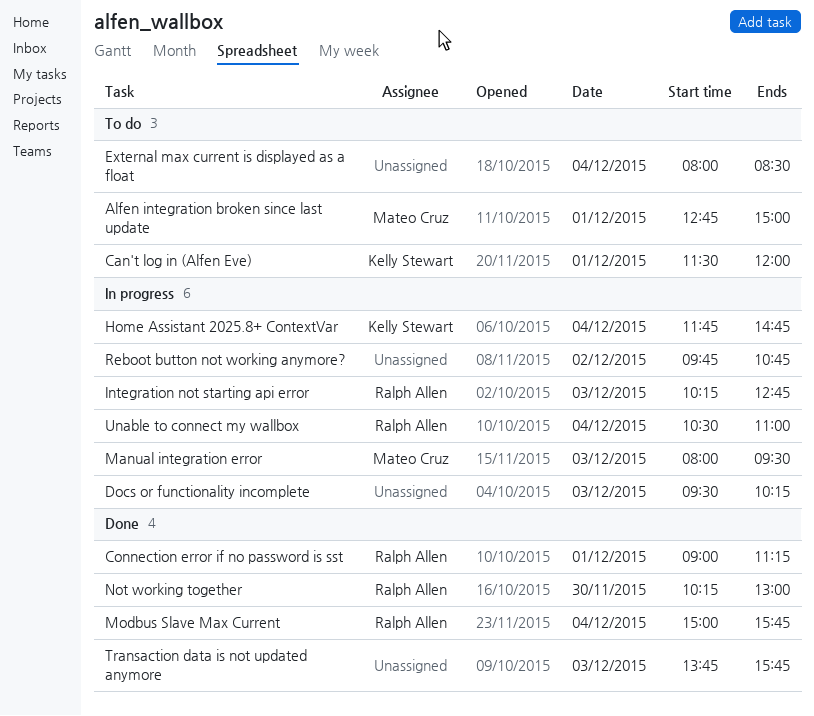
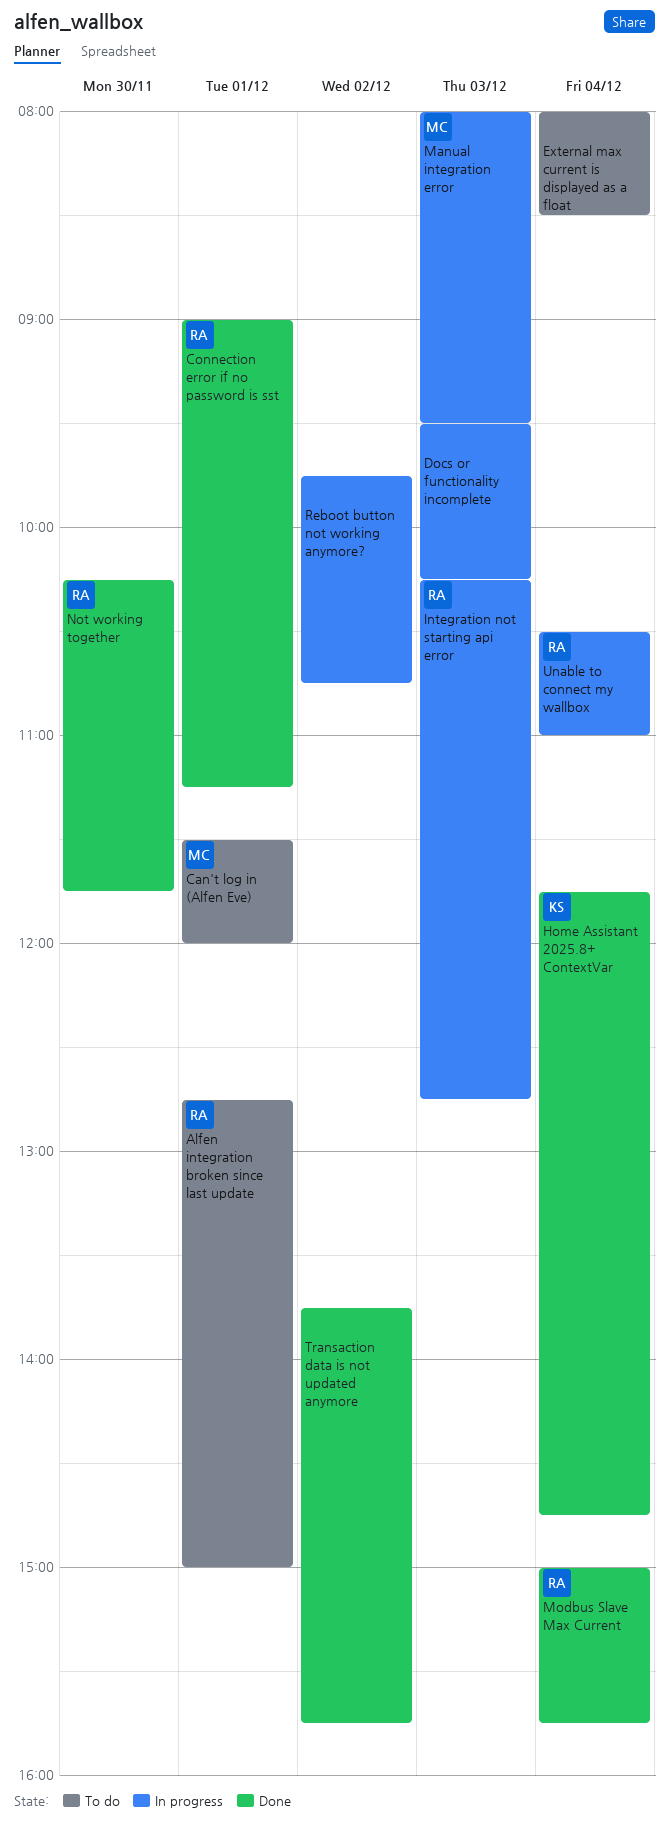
Alfen integration broken since last update, owner: Mateo Cruz -> Ralph Allen
Can't log in (Alfen Eve), owner: Kelly Stewart -> Mateo Cruz
Home Assistant 2025.8+ ContextVar, status: In progress -> Done
Not working together, ends: 13:00 -> 11:45
Transaction data is not updated anymore, day: Dec 3 -> Dec 2

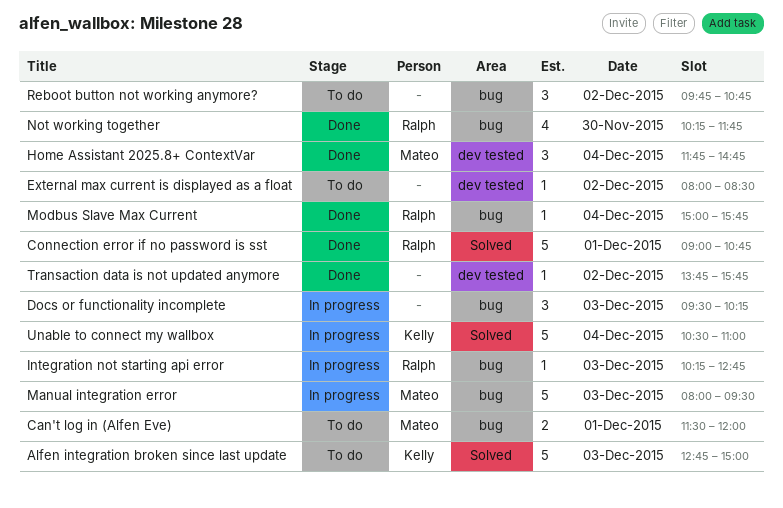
Alfen integration broken since last update, owner: Ralph -> Kelly
Alfen integration broken since last update, day: Dec 1 -> Dec 3
Connection error if no password is sst, ends: 11:15 -> 10:45
External max current is displayed as a float, day: Dec 4 -> Dec 2
Home Assistant 2025.8+ ContextVar, owner: Kelly -> Mateo
Reboot button not working anymore?, status: In progress -> To do
Unable to connect my wallbox, owner: Ralph -> Kelly

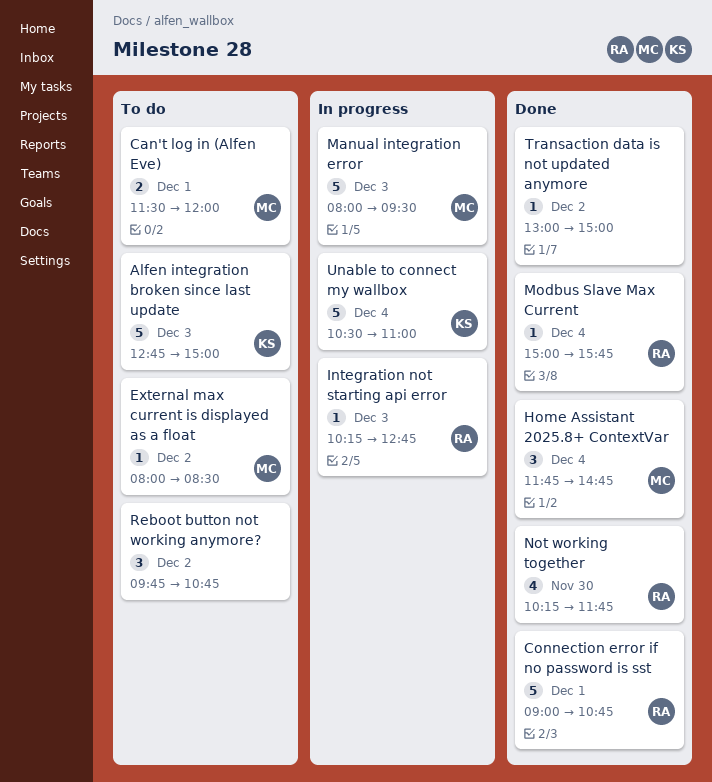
Docs or functionality incomplete: present -> none
External max current is displayed as a float, owner: none -> Mateo
Transaction data is not updated anymore, begins: 13:45 -> 13:00
Transaction data is not updated anymore, ends: 15:45 -> 15:00

